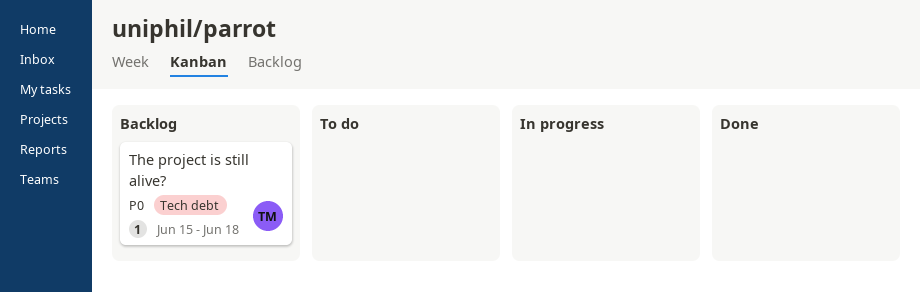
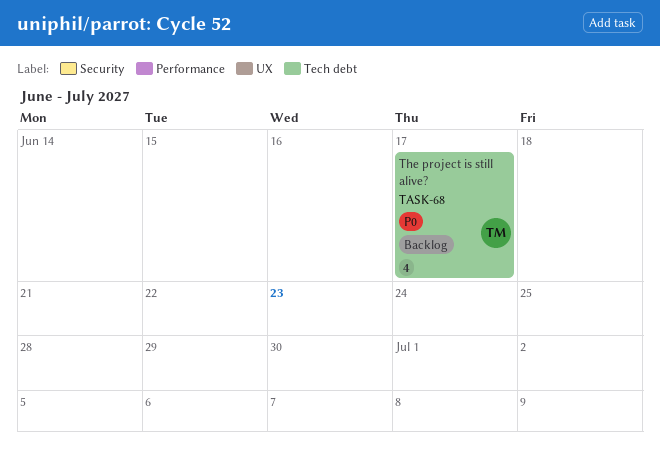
The project is still alive?, estimate: 1 -> 4
The project is still alive?, due: Jun 18 -> Jun 17

